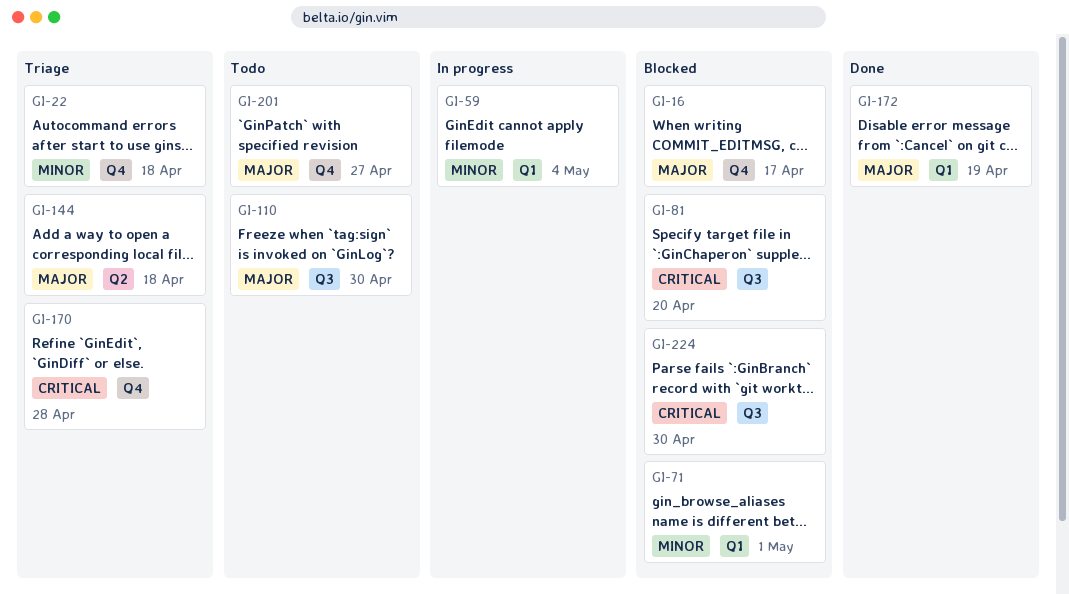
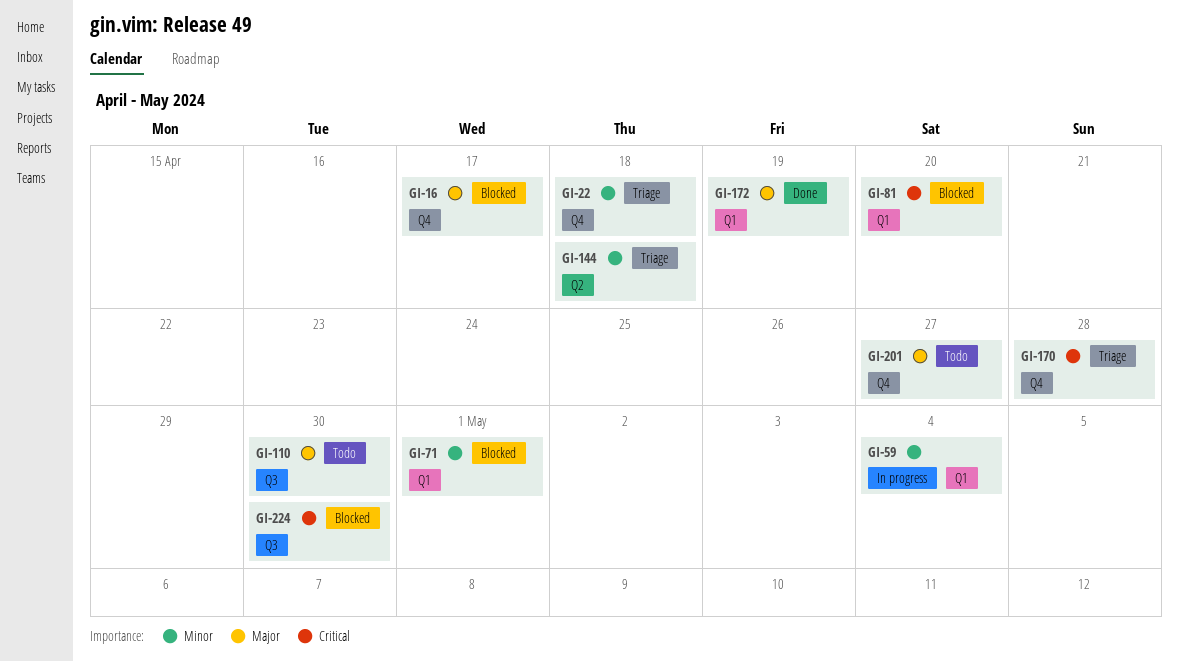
GI-81, label: Q3 -> Q1
GI-144, priority: Major -> Minor

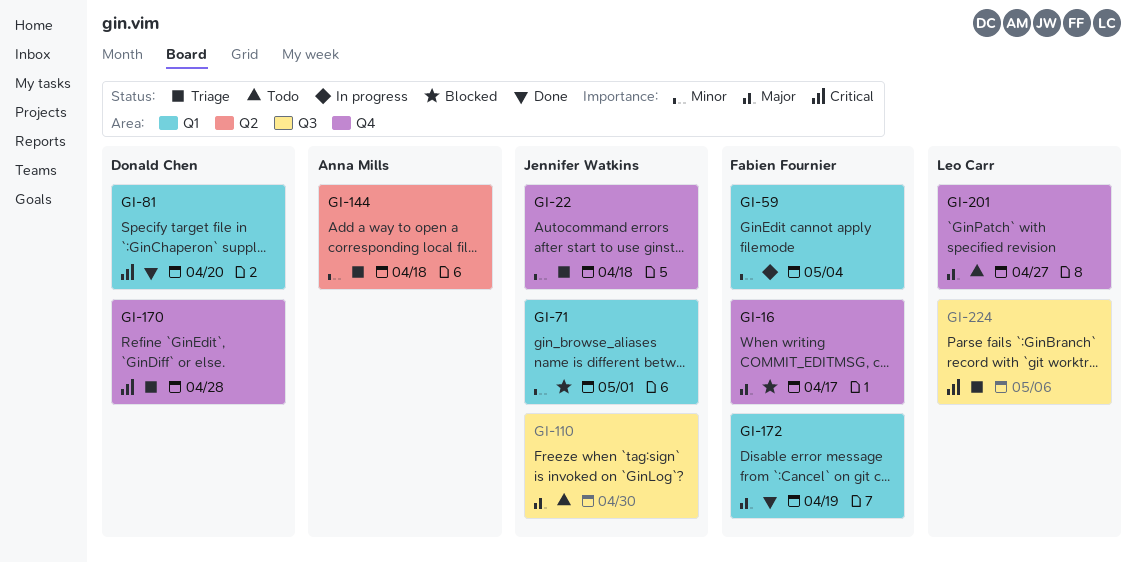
GI-81, status: Blocked -> Done
GI-224, status: Blocked -> Triage
GI-224, due: Apr 30 -> May 6

